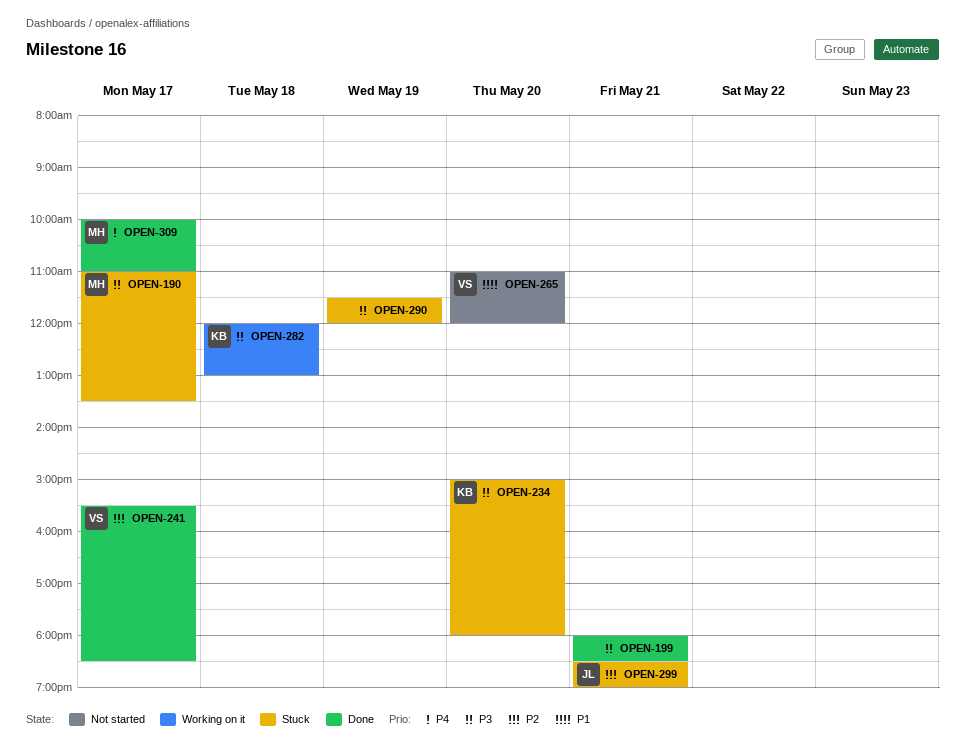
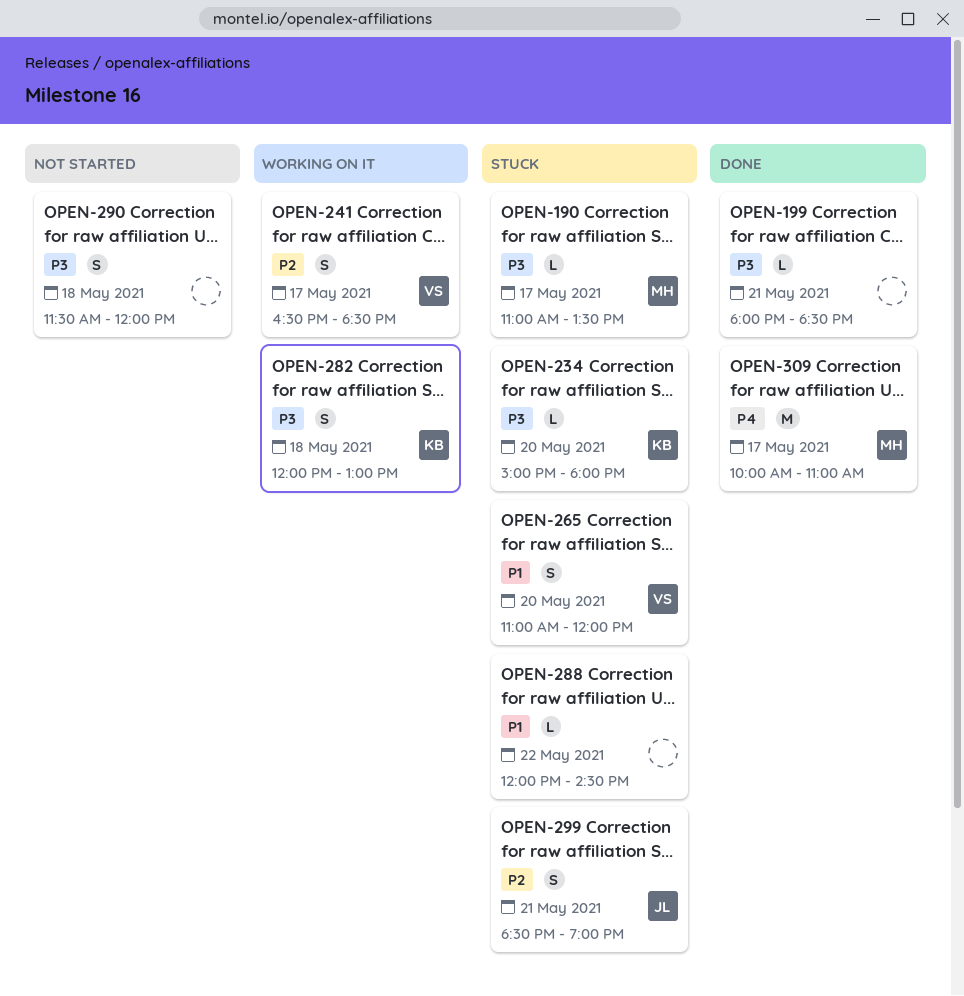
OPEN-241, status: Done -> Working on it
OPEN-241, begins: 15:30 -> 16:30
OPEN-265, status: Not started -> Stuck
OPEN-288: none -> present
OPEN-290, status: Stuck -> Not started
OPEN-290, day: May 19 -> May 18

